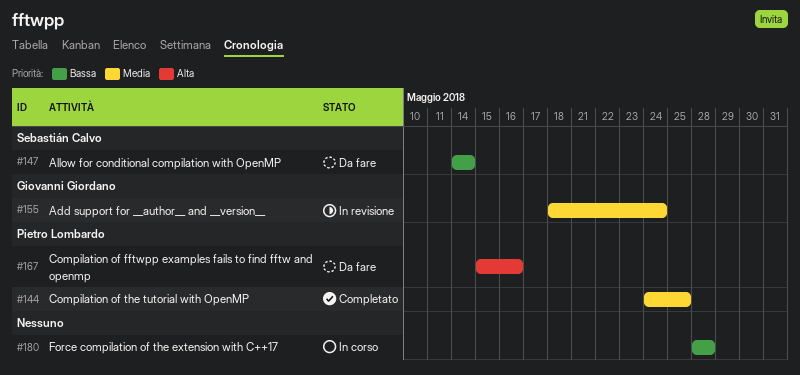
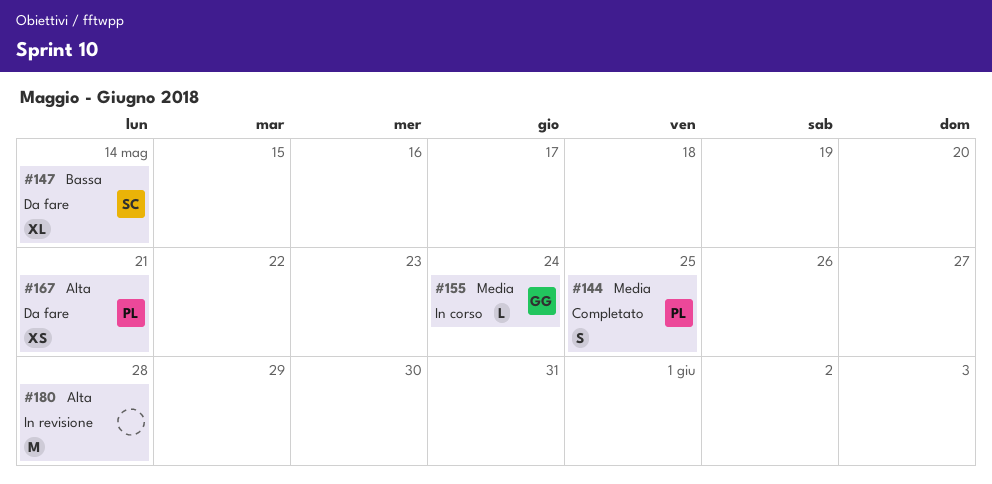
#155, status: In revisione -> In corso
#167, due: May 16 -> May 21
#180, status: In corso -> In revisione
#180, priority: Bassa -> Alta

